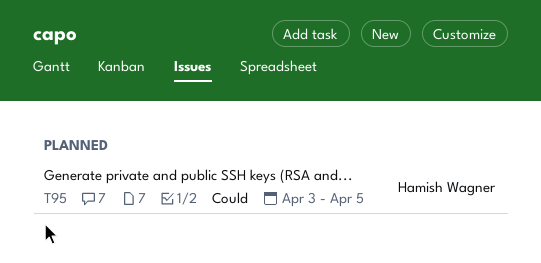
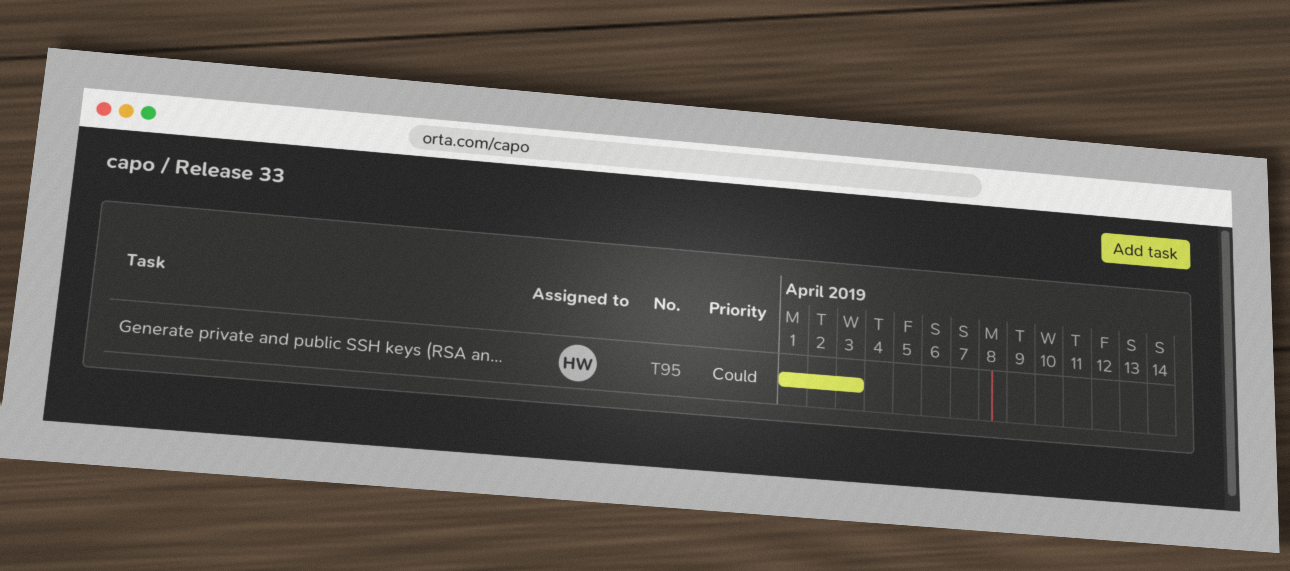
T95, start: Apr 3 -> Apr 1
T95, due: Apr 5 -> Apr 3

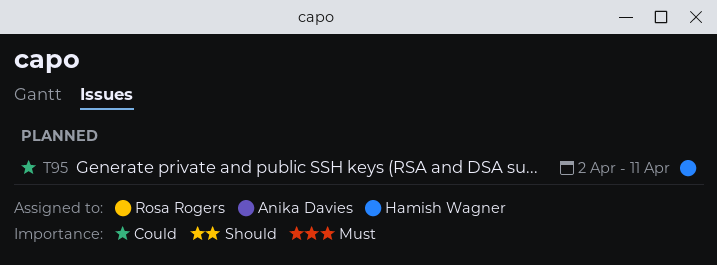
T95, start: Apr 1 -> Apr 2
T95, due: Apr 3 -> Apr 11

